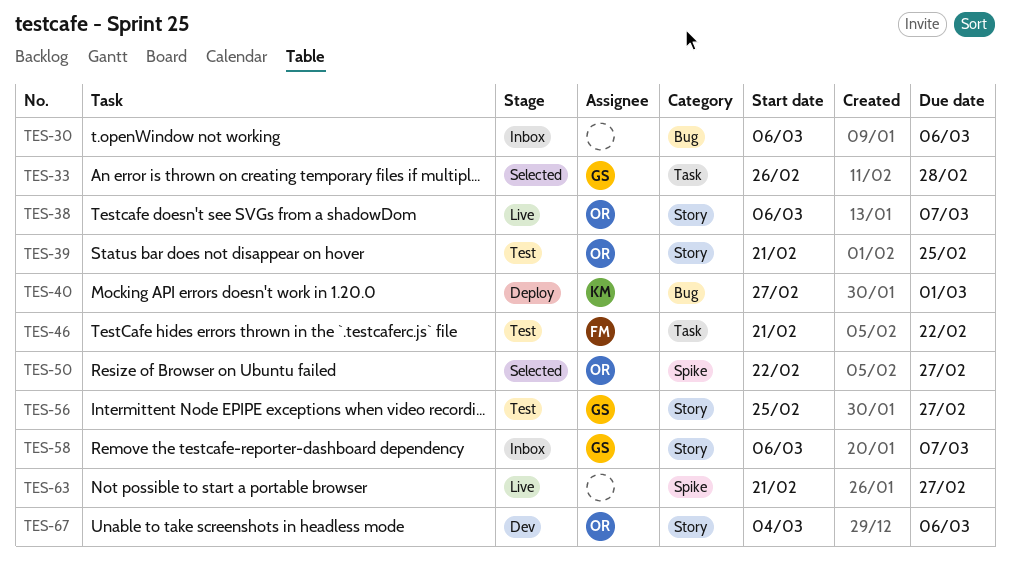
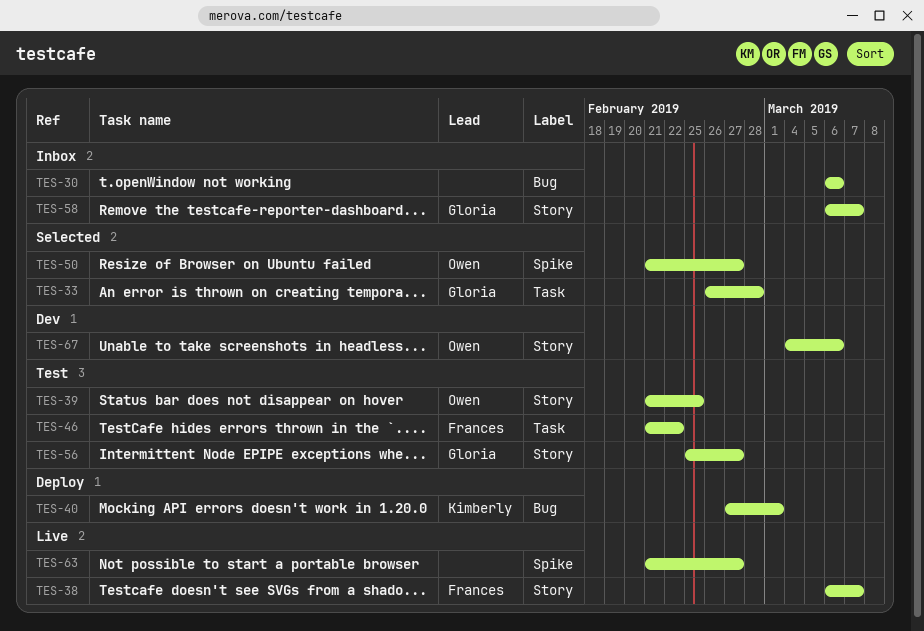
TES-38, owner: Owen -> Frances
TES-50, start: Feb 22 -> Feb 21

